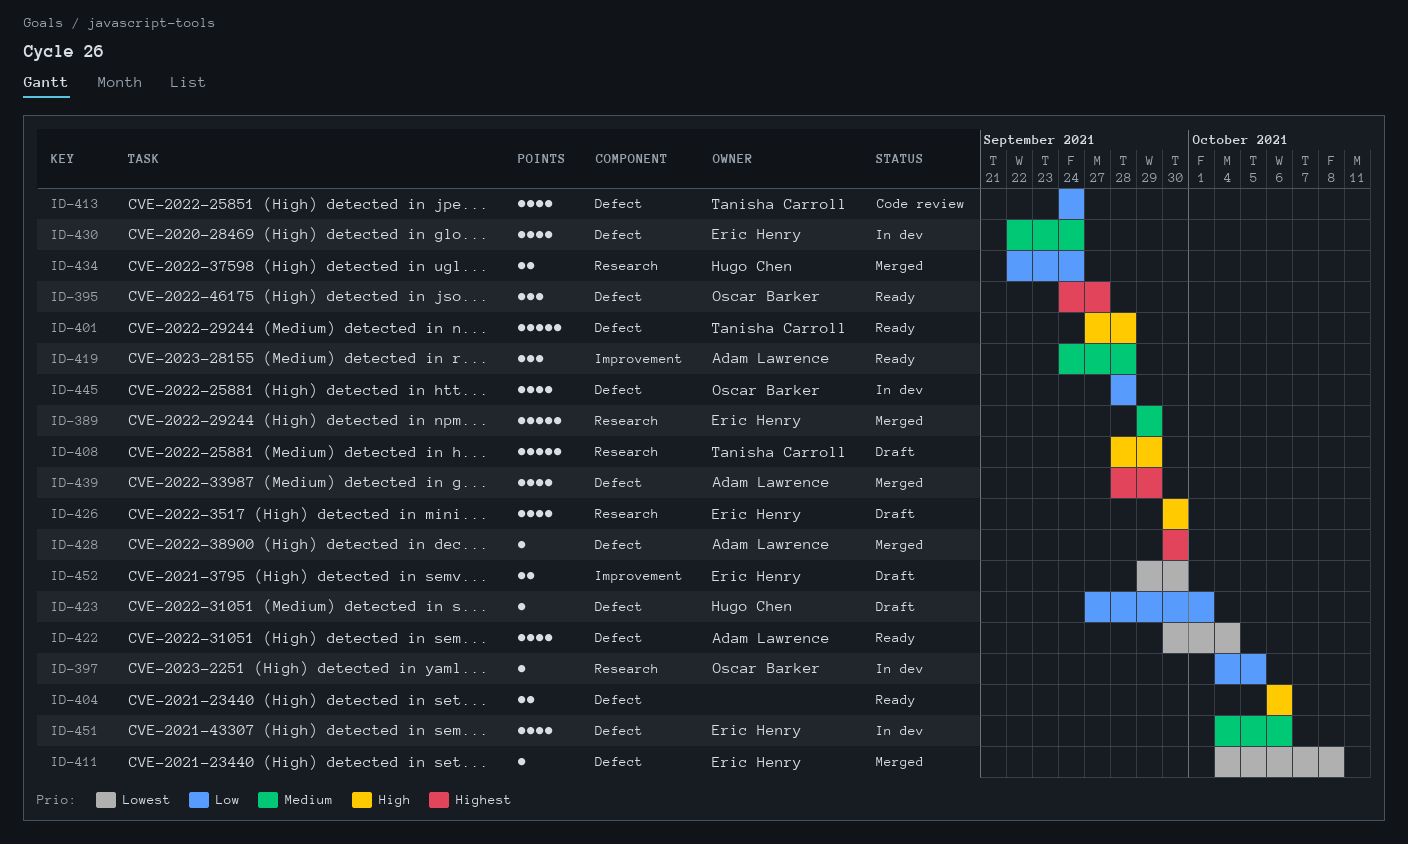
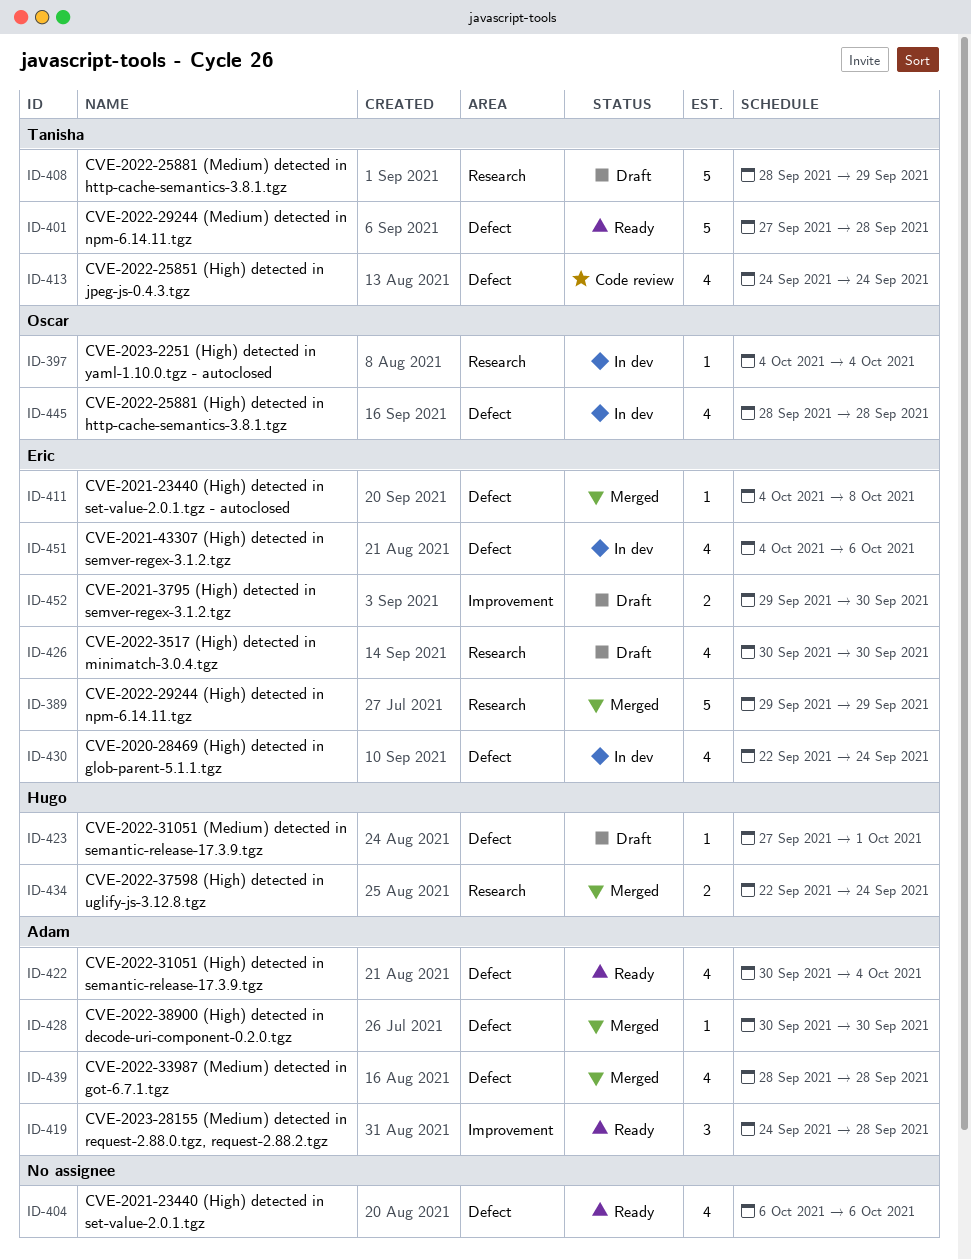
ID-395: present -> none
ID-397, due: Oct 5 -> Oct 4
ID-404, estimate: 2 -> 4
ID-439, due: Sep 29 -> Sep 28

